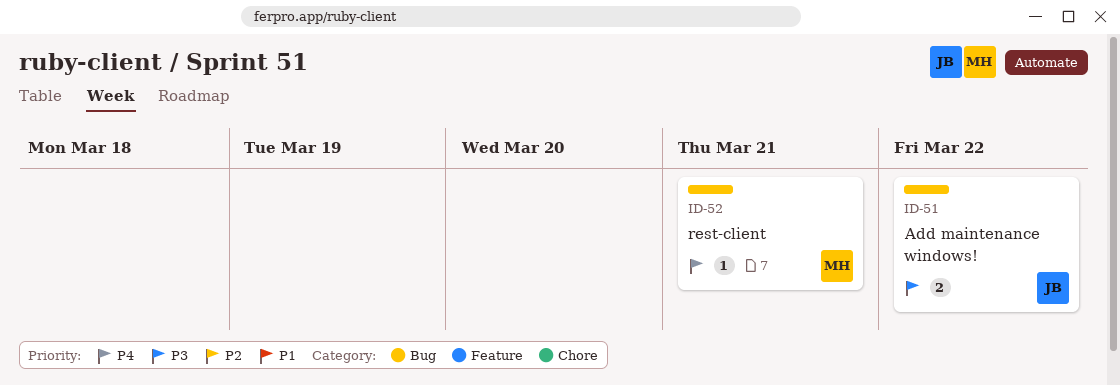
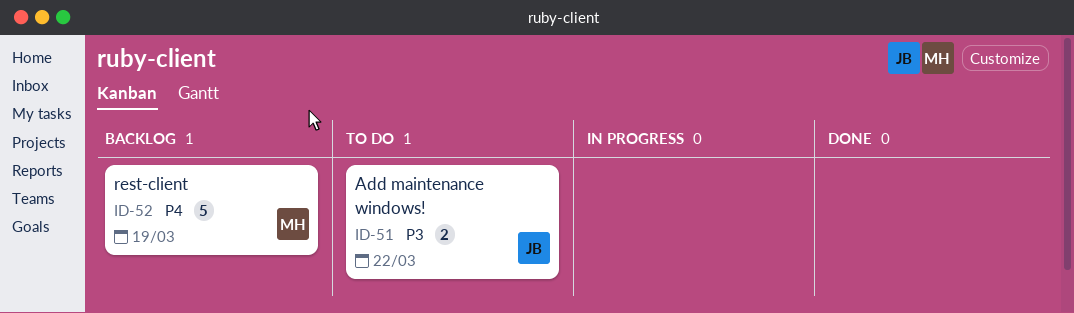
ID-52, estimate: 1 -> 5
ID-52, due: Mar 21 -> Mar 19

